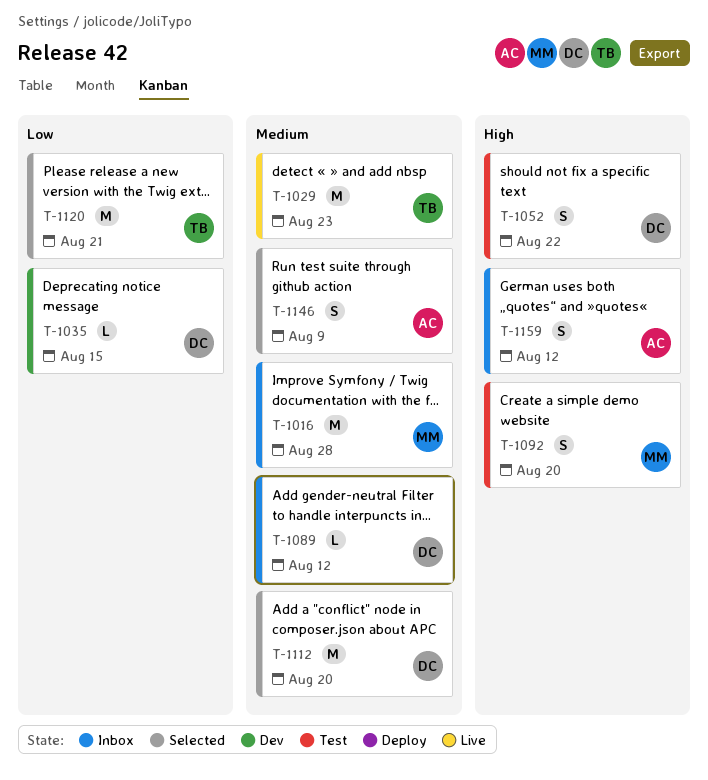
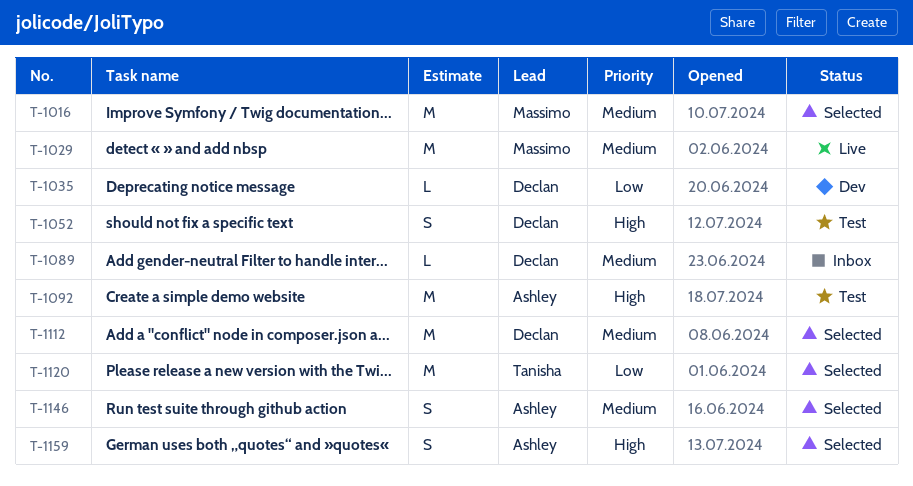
T-1016, status: Inbox -> Selected
T-1029, owner: Tanisha -> Massimo
T-1092, owner: Massimo -> Ashley
T-1092, estimate: S -> M
T-1159, status: Inbox -> Selected

